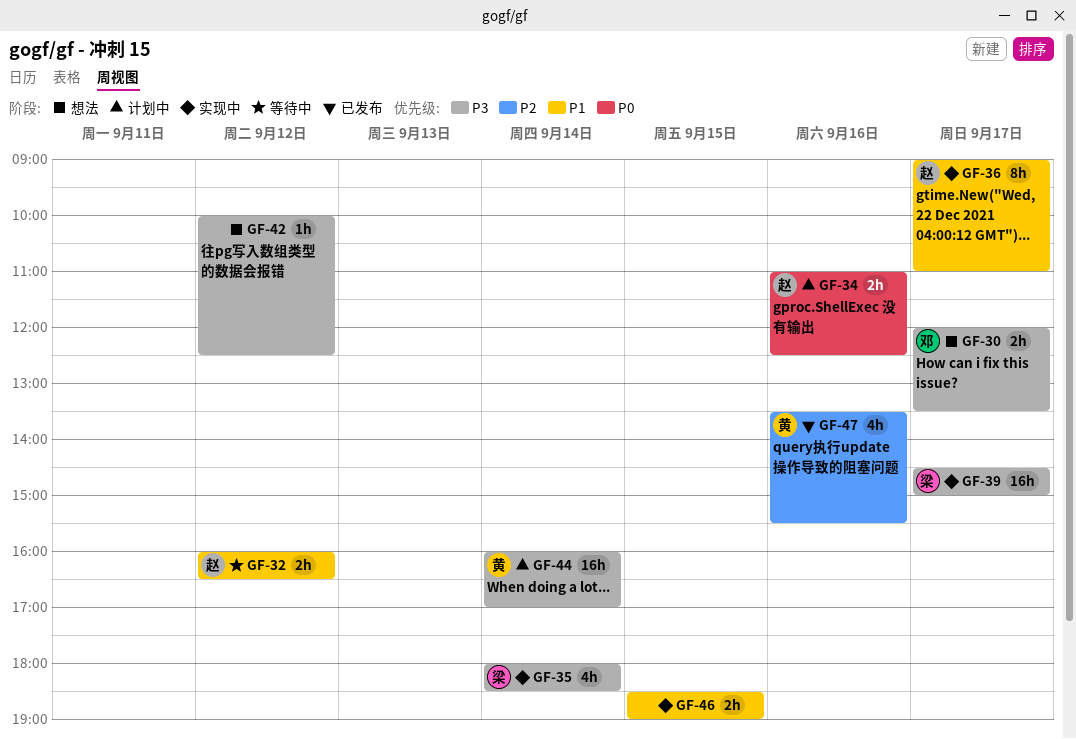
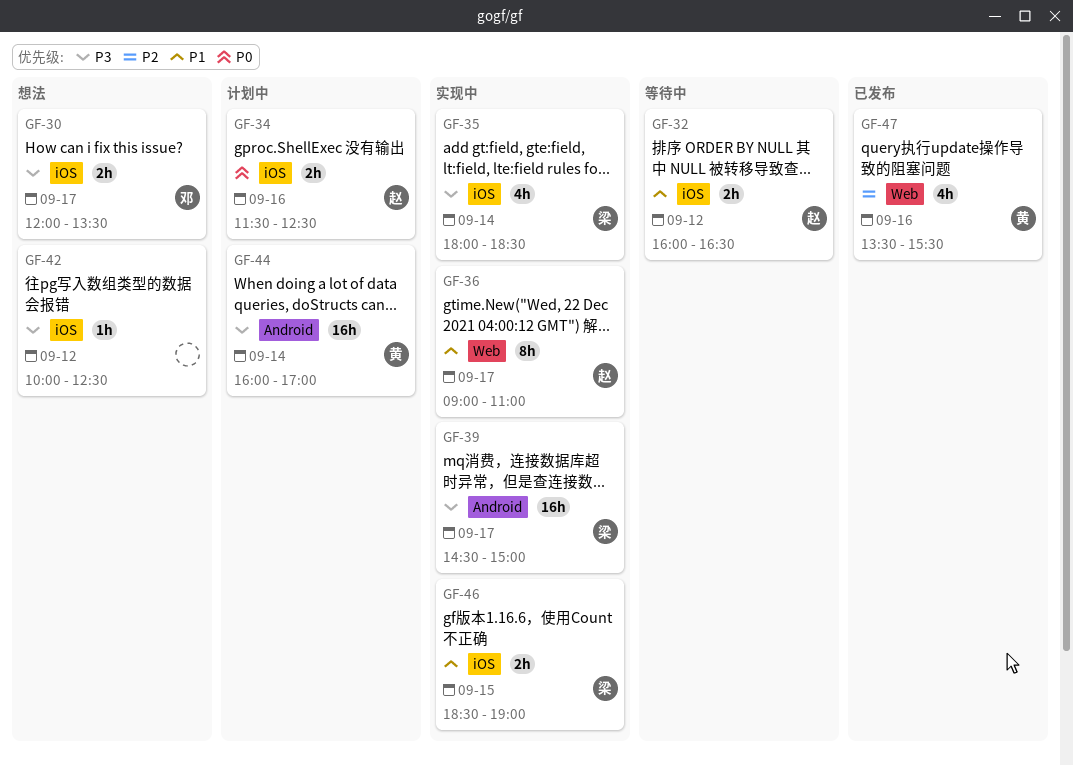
GF-34, begins: 11:00 -> 11:30
GF-46, owner: none -> 梁

